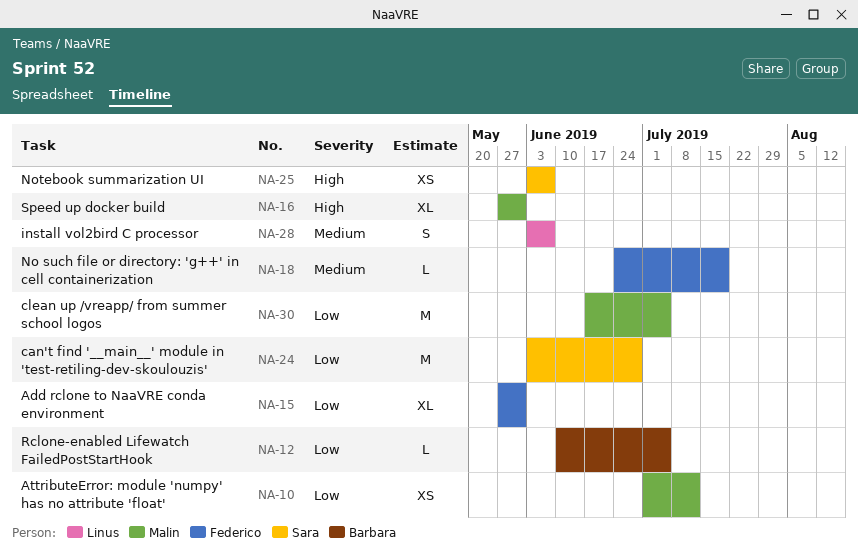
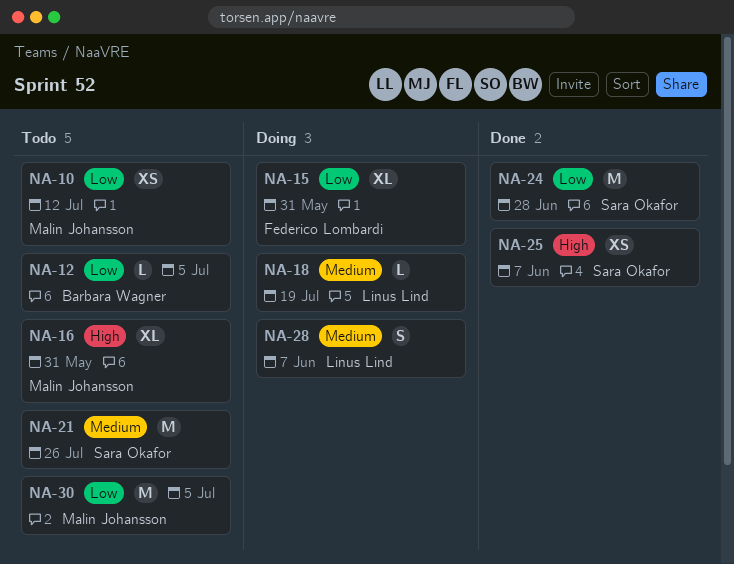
NA-18, owner: Federico Lombardi -> Linus Lind
NA-21: none -> present

